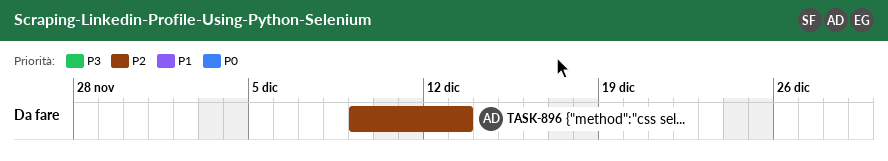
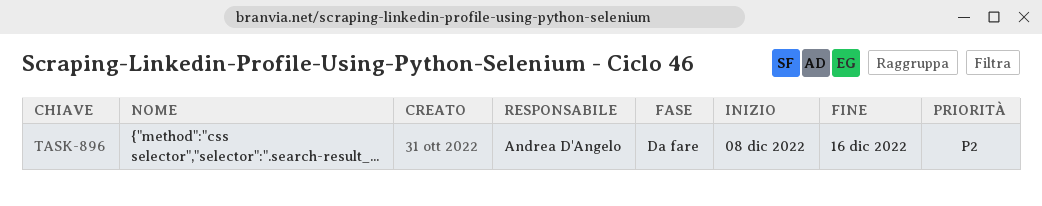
TASK-896, start: Dec 9 -> Dec 8
TASK-896, due: Dec 13 -> Dec 16

